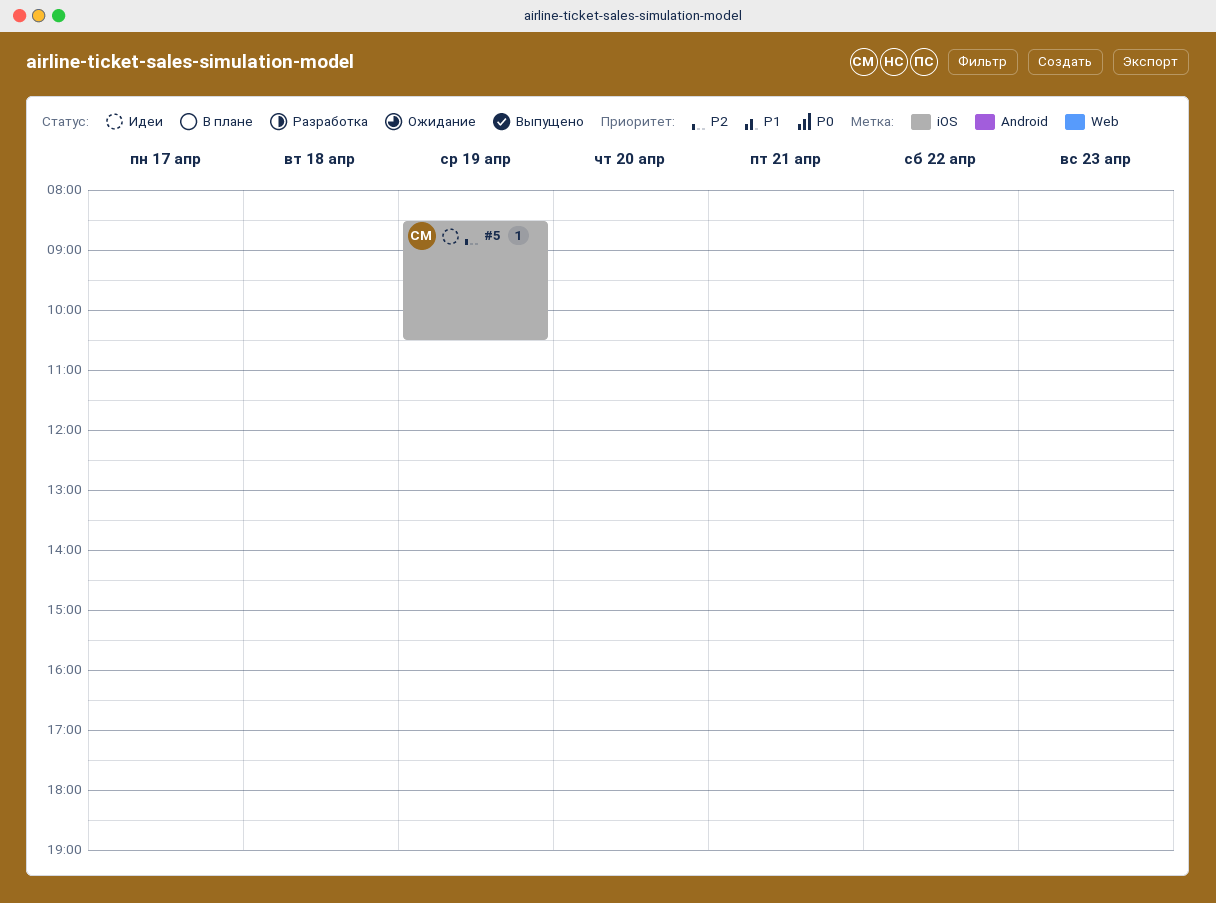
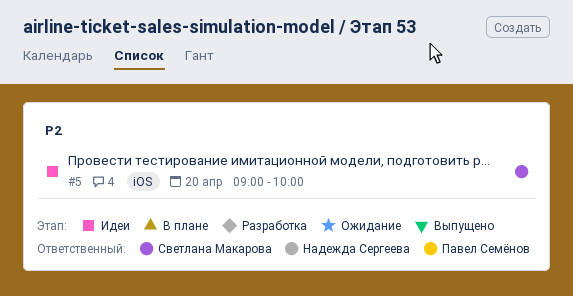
#5, day: Apr 19 -> Apr 20
#5, begins: 08:30 -> 09:00
#5, ends: 10:30 -> 10:00

